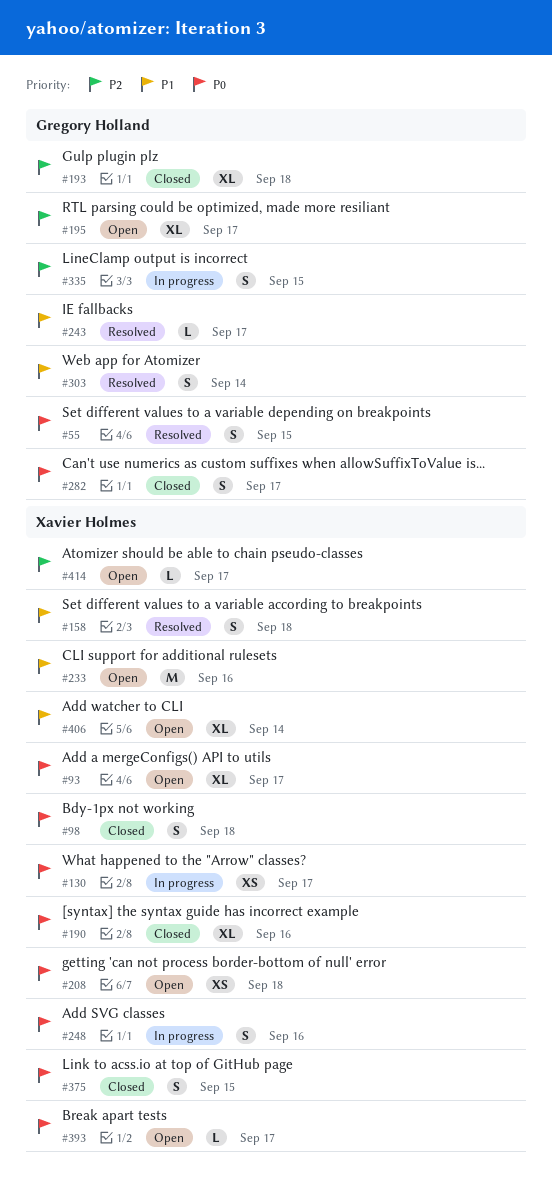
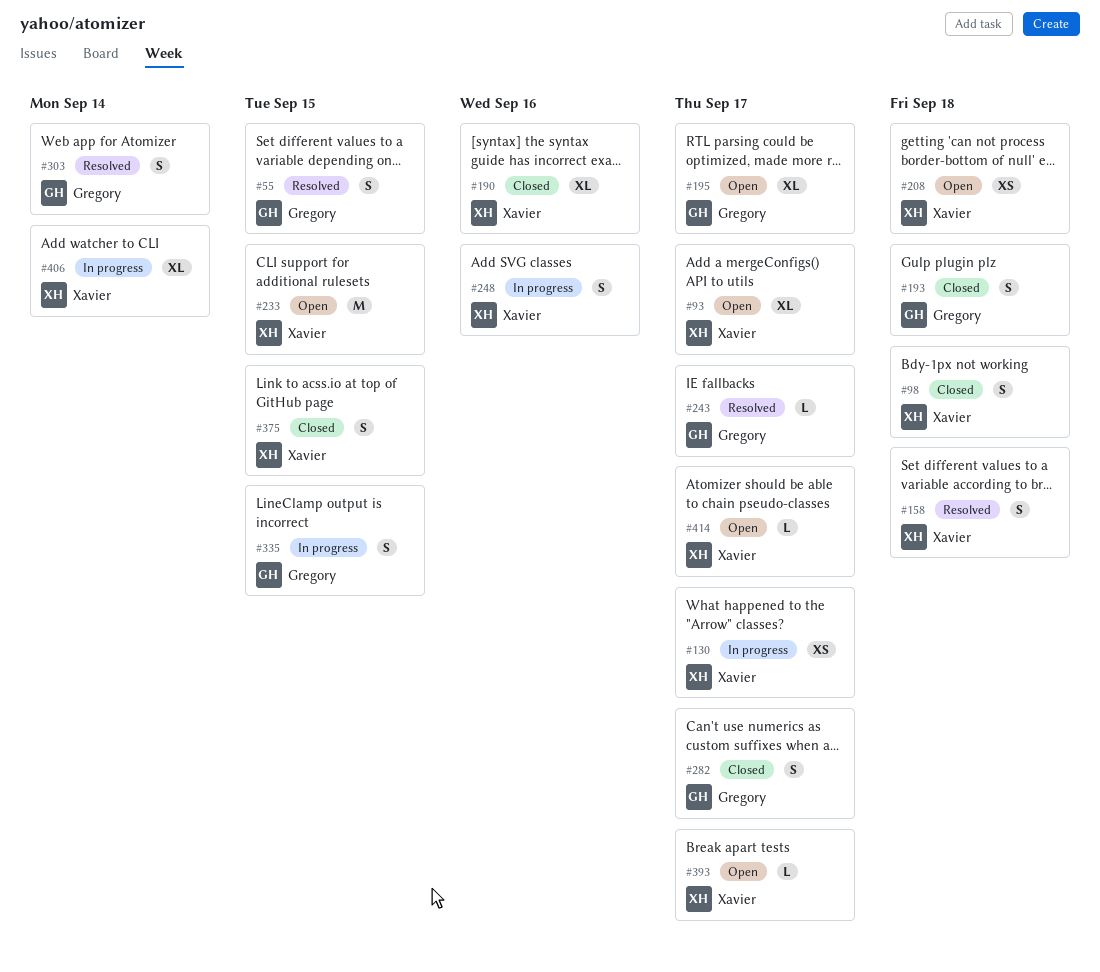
#193, estimate: XL -> S
#233, due: Sep 16 -> Sep 15
#406, status: Open -> In progress

